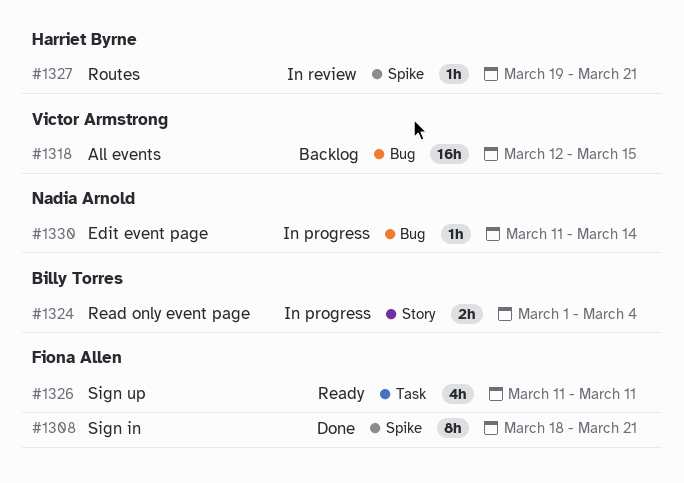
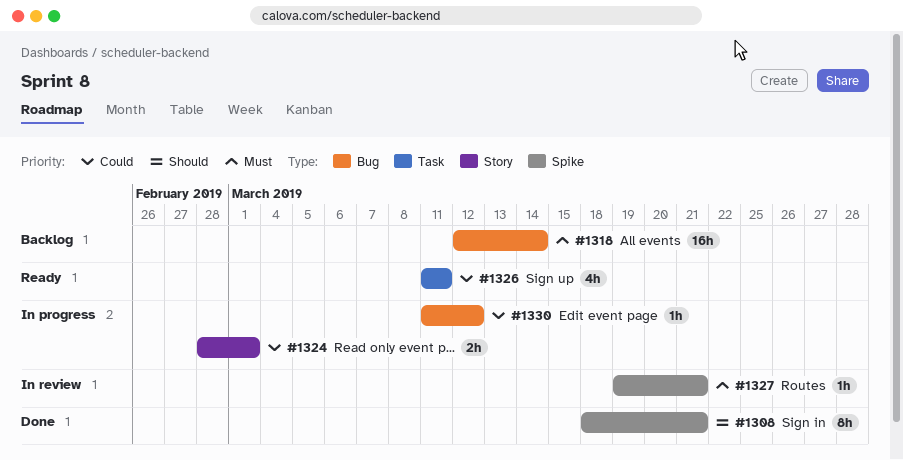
#1318, due: Mar 15 -> Mar 14
#1324, start: Mar 1 -> Feb 28
#1324, due: Mar 4 -> Mar 1
#1330, due: Mar 14 -> Mar 12

